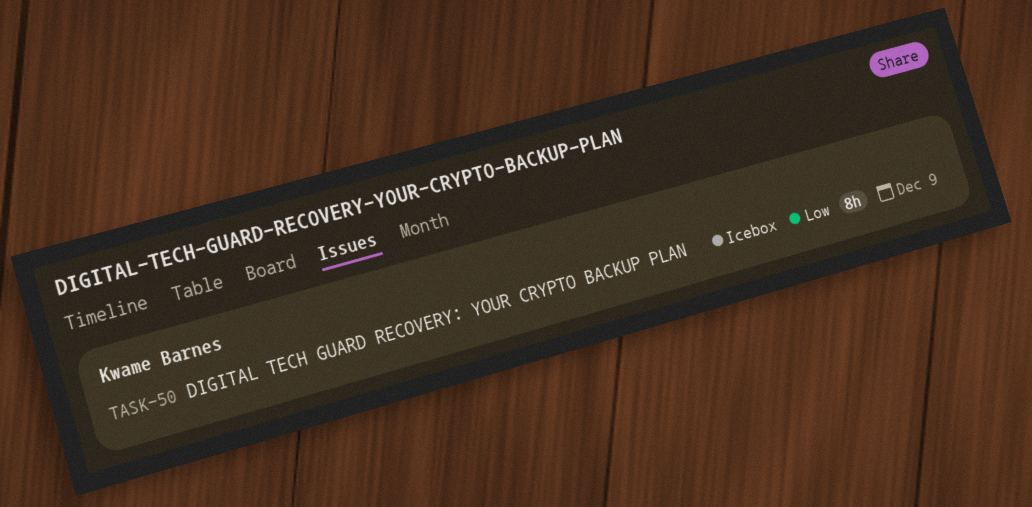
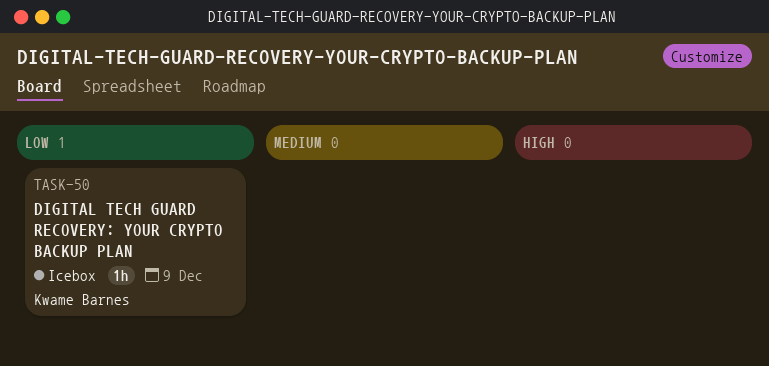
TASK-50, estimate: 8h -> 1h

